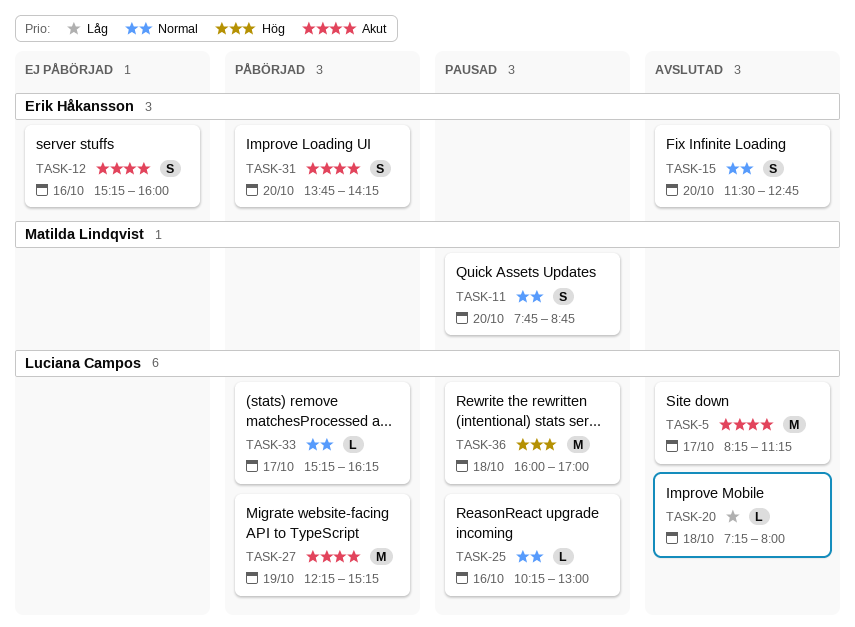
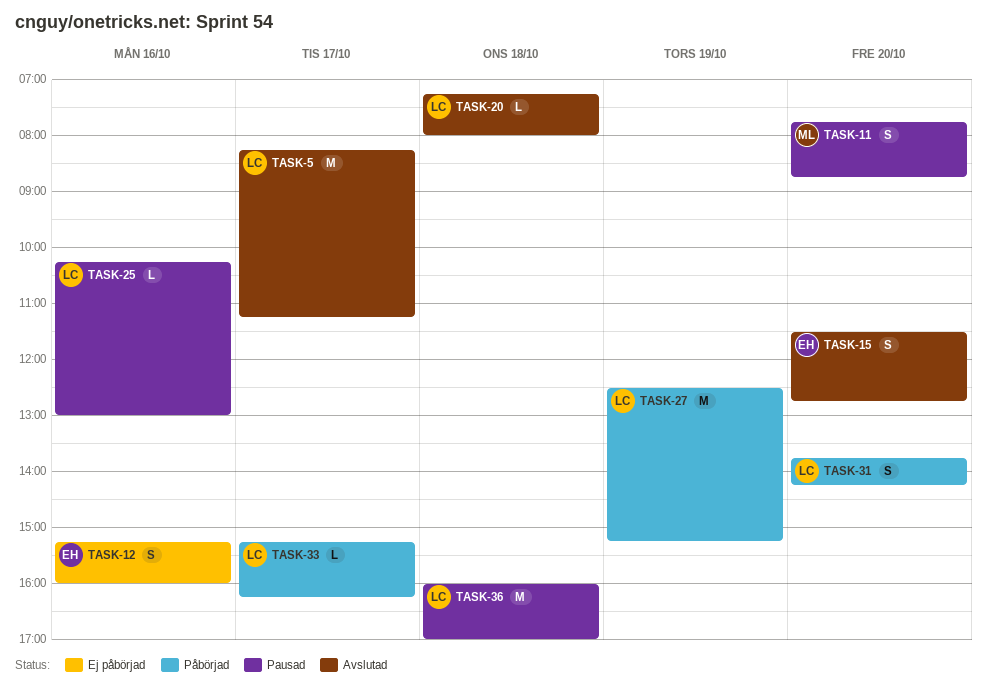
TASK-27, begins: 12:15 -> 12:30
TASK-31, owner: Erik Håkansson -> Luciana Campos

